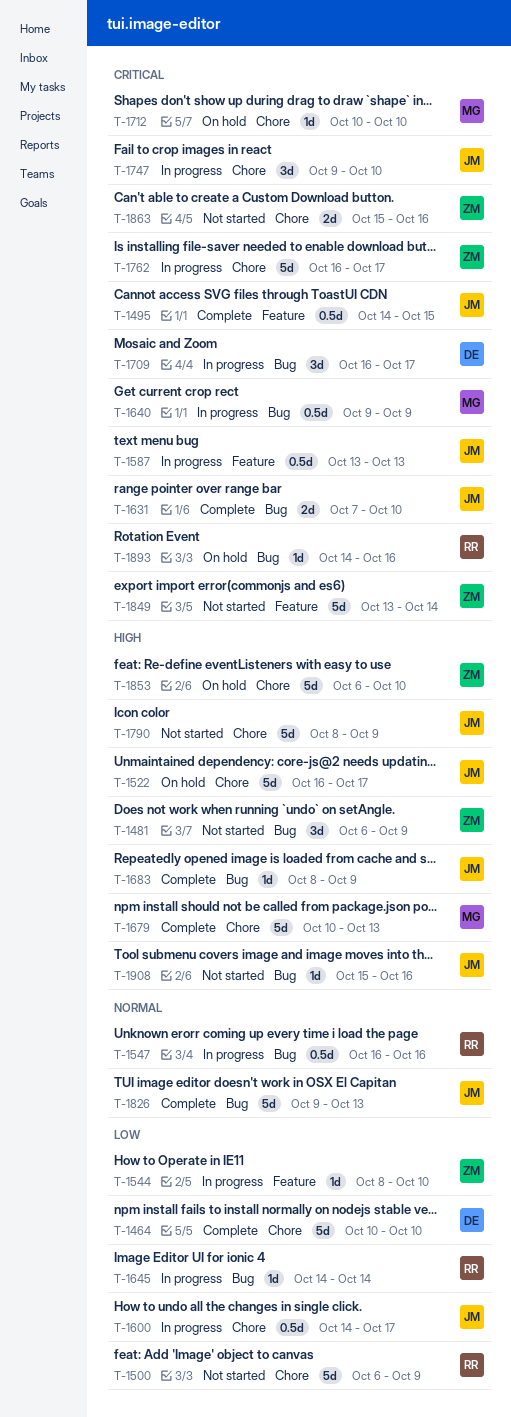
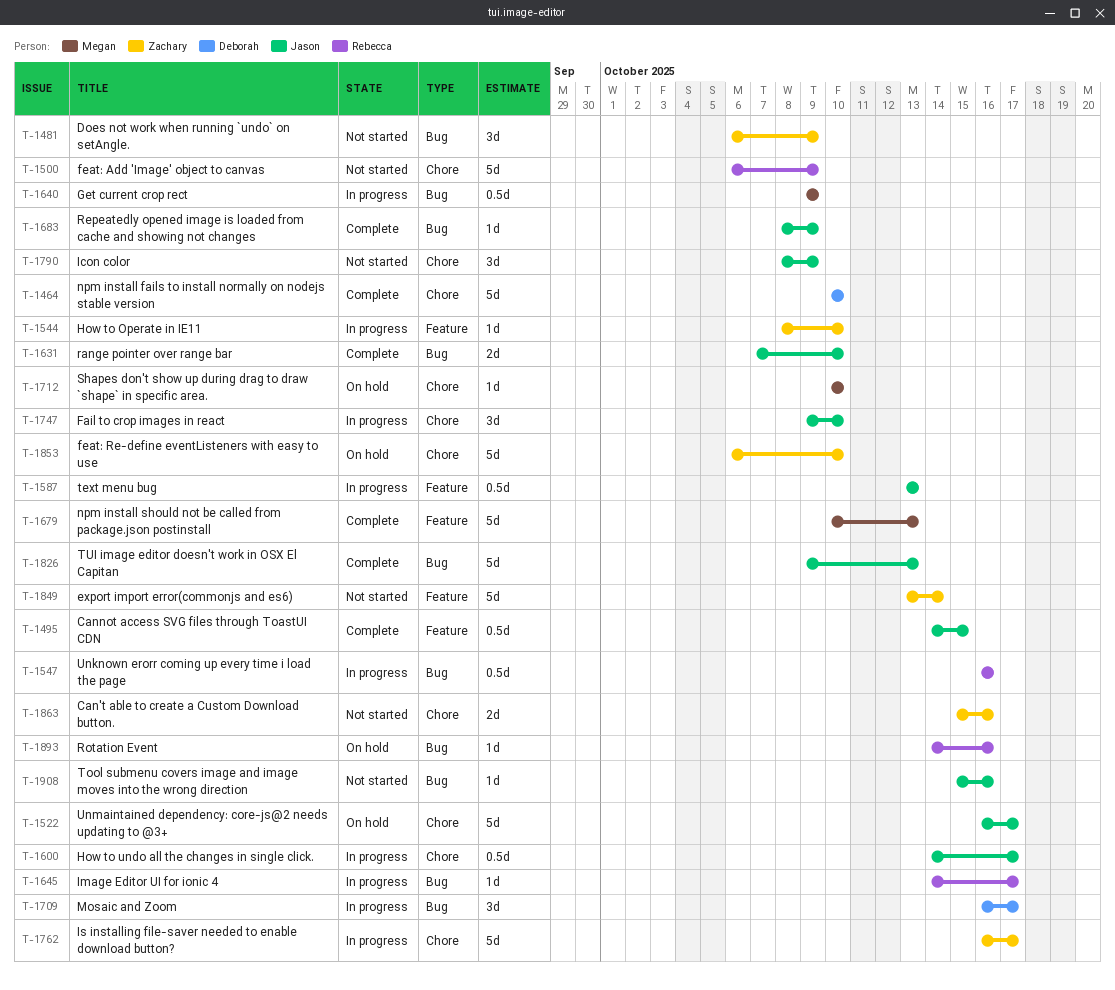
T-1645, due: Oct 14 -> Oct 17
T-1679, label: Chore -> Feature
T-1790, estimate: 5d -> 3d

